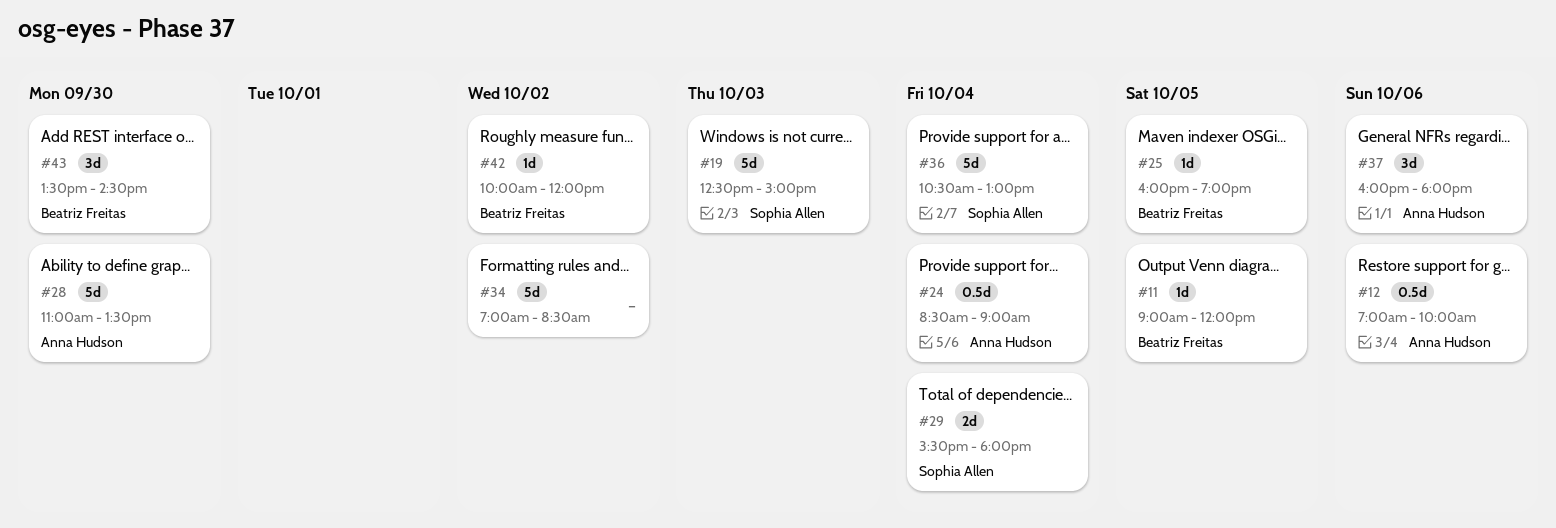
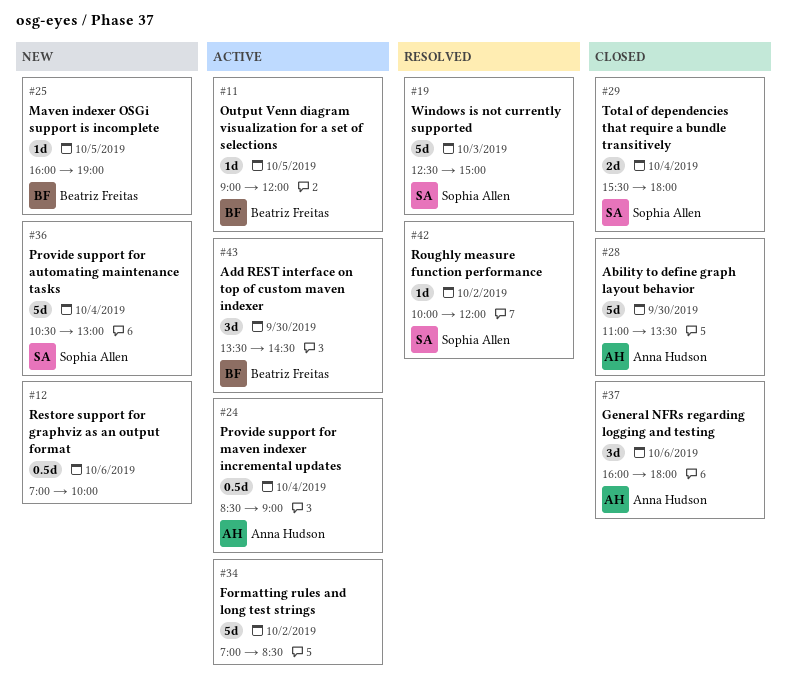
#12, owner: Anna Hudson -> none
#42, owner: Beatriz Freitas -> Sophia Allen

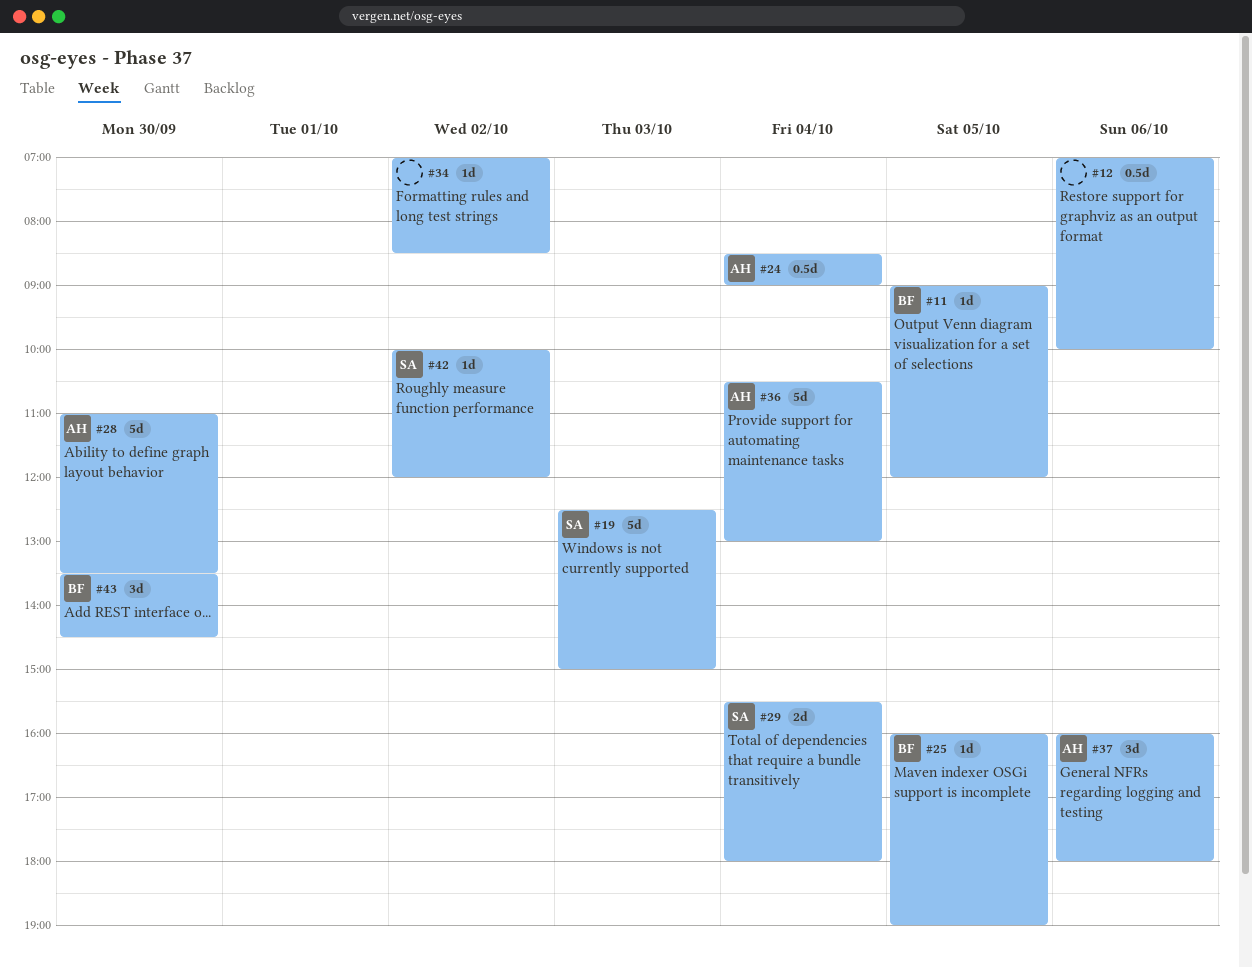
#34, estimate: 5d -> 1d
#36, owner: Sophia Allen -> Anna Hudson

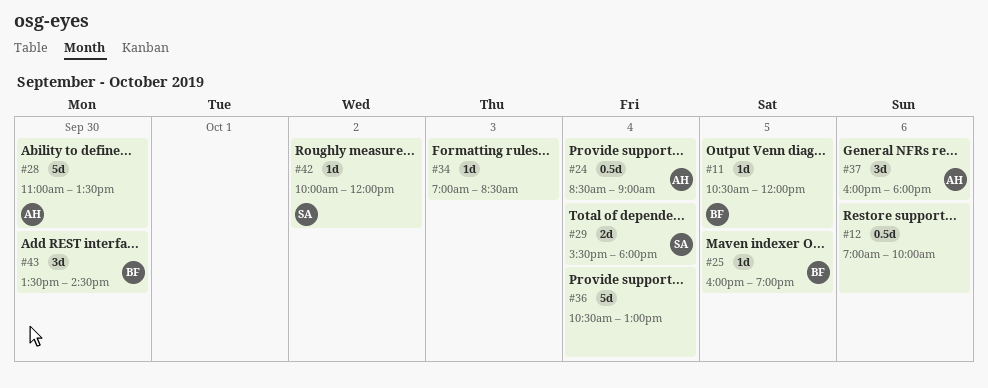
#11, begins: 09:00 -> 10:30
#19: present -> none
#34, day: Oct 2 -> Oct 3
#36, owner: AH -> none

